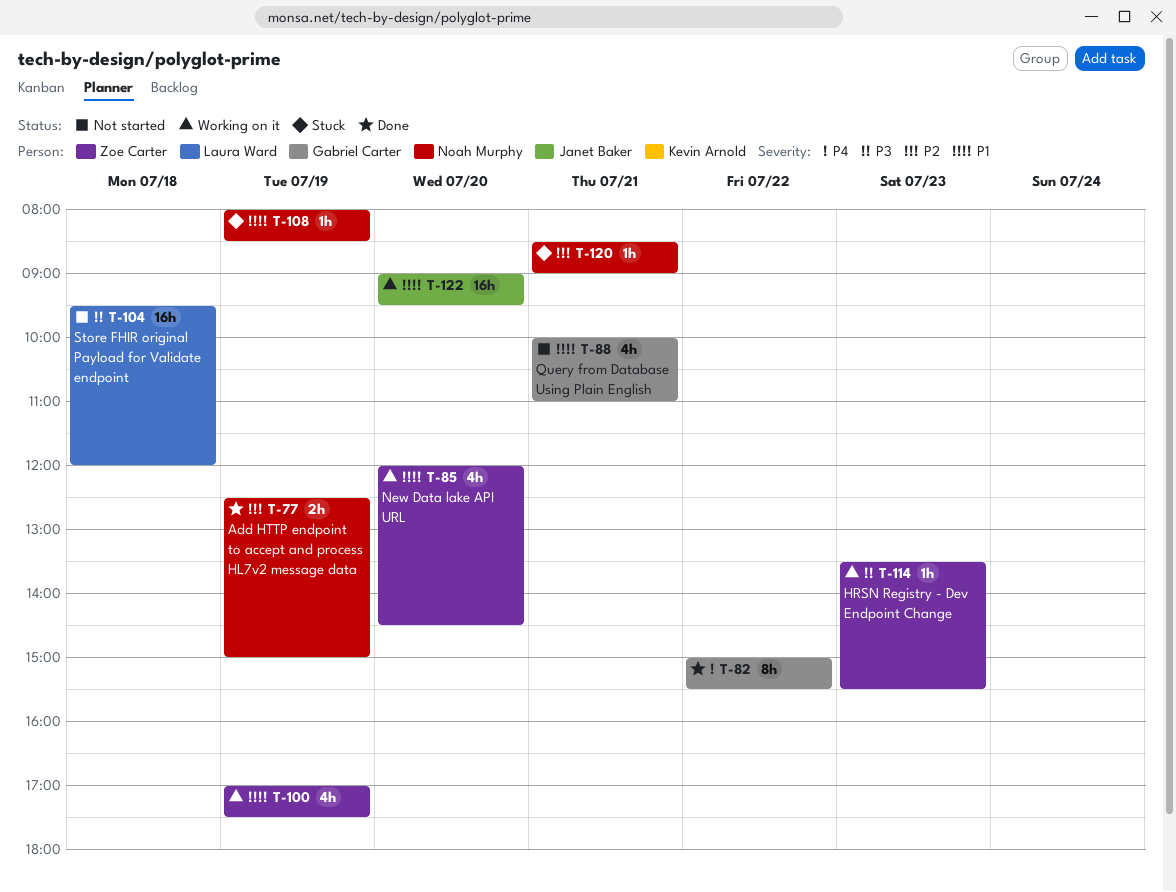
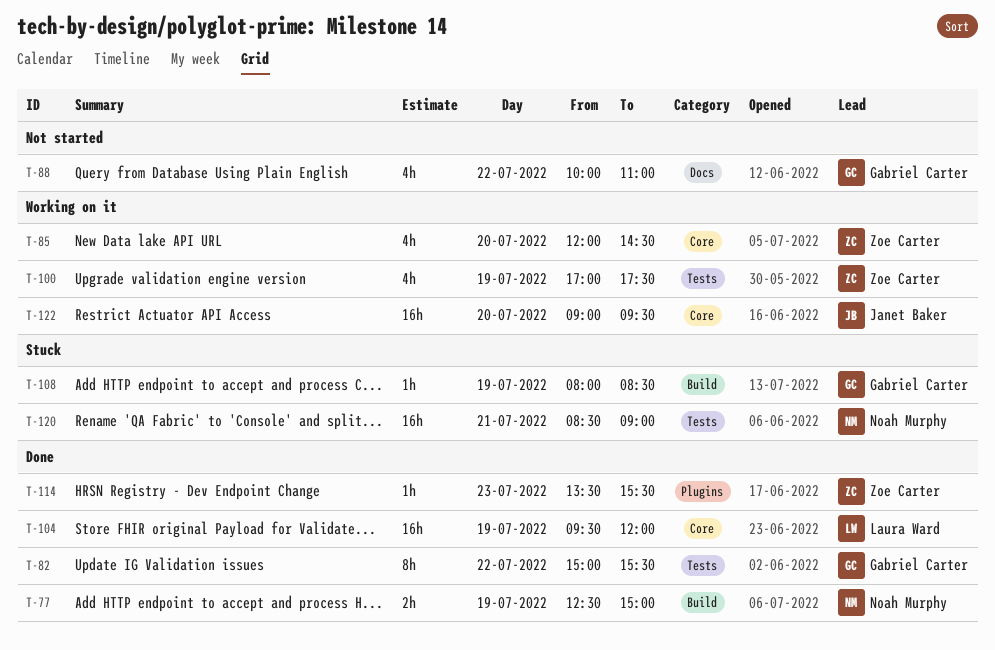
T-88, day: Jul 21 -> Jul 22
T-104, status: Not started -> Done
T-104, day: Jul 18 -> Jul 19
T-108, owner: Noah Murphy -> Gabriel Carter
T-114, status: Working on it -> Done
T-120, estimate: 1h -> 16h

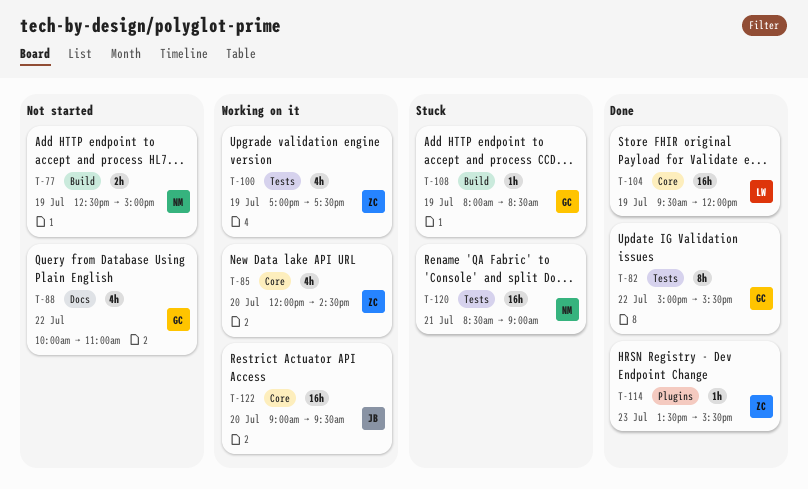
T-77, status: Done -> Not started

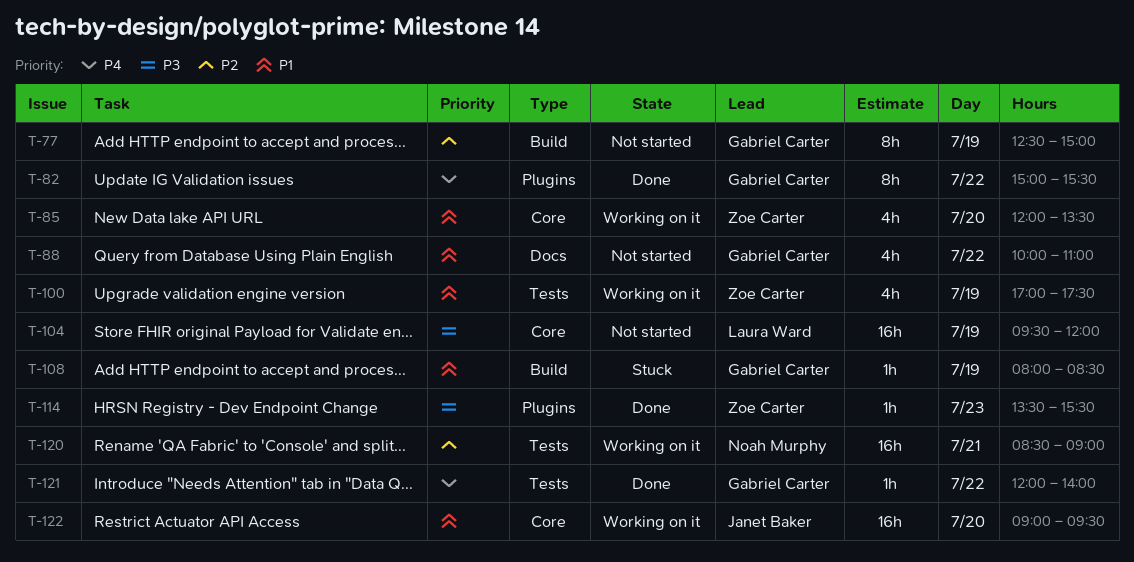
T-77, owner: Noah Murphy -> Gabriel Carter
T-77, estimate: 2h -> 8h
T-82, label: Tests -> Plugins
T-85, ends: 14:30 -> 13:30
T-104, status: Done -> Not started
T-120, status: Stuck -> Working on it
T-121: none -> present

